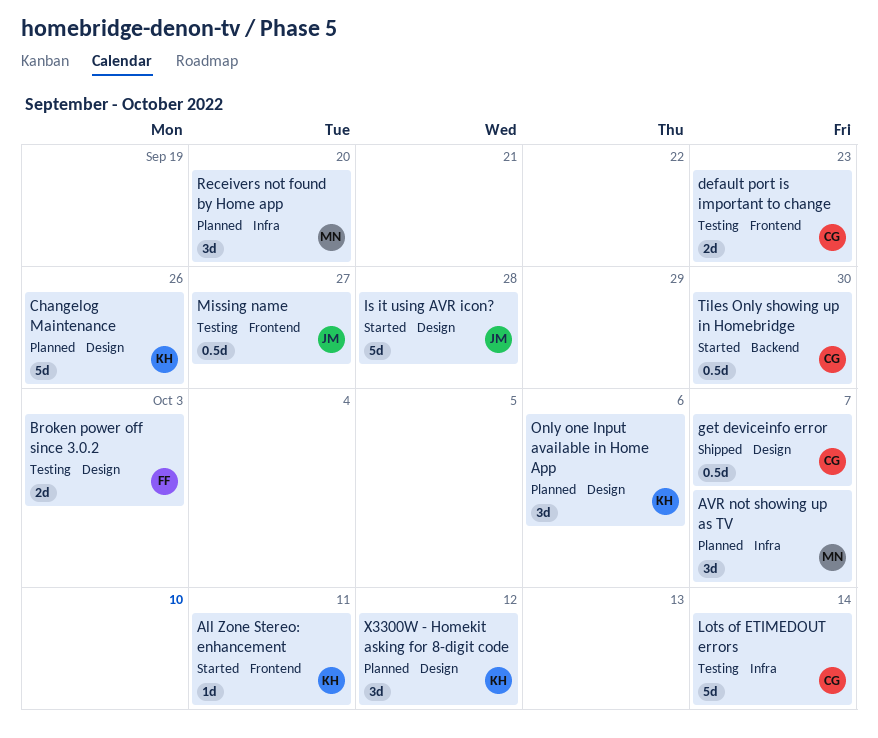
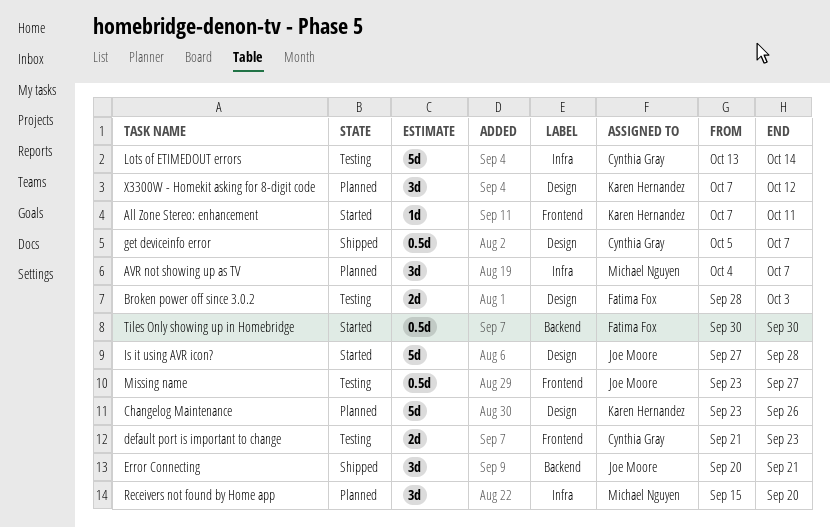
Error Connecting: none -> present
Only one Input available in Home App: present -> none
Tiles Only showing up in Homebridge, owner: Cynthia Gray -> Fatima Fox

